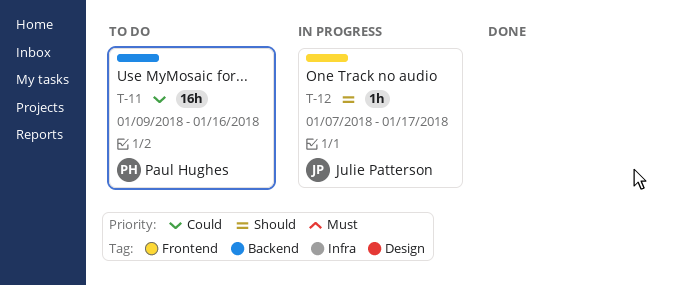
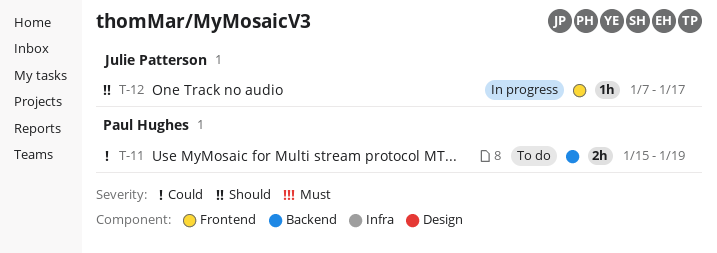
T-11, estimate: 16h -> 2h
T-11, start: Jan 9 -> Jan 15
T-11, due: Jan 16 -> Jan 19

